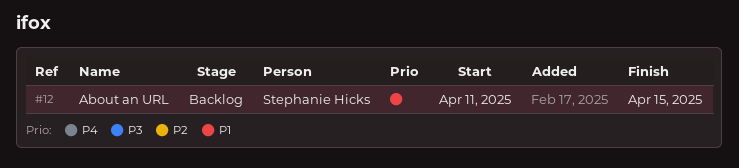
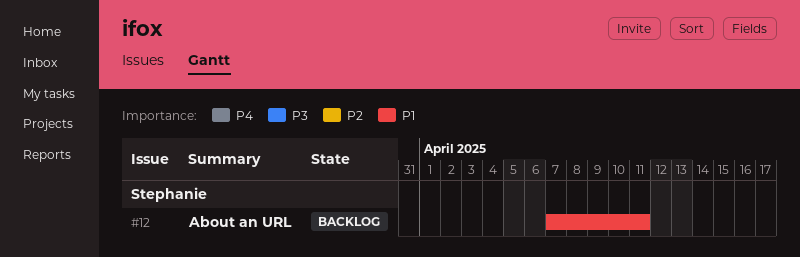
#12, start: Apr 11 -> Apr 7
#12, due: Apr 15 -> Apr 11

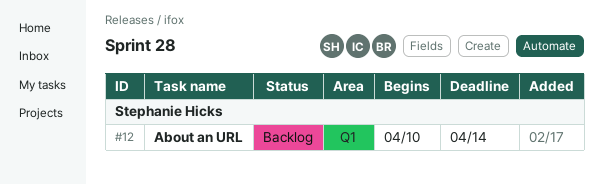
#12, start: Apr 7 -> Apr 10
#12, due: Apr 11 -> Apr 14

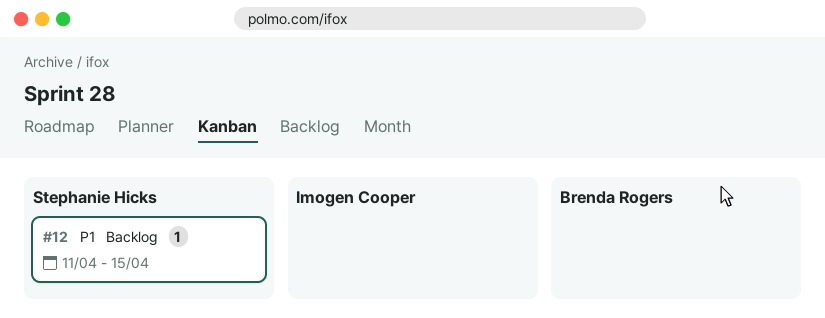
#12, start: Apr 10 -> Apr 11
#12, due: Apr 14 -> Apr 15

